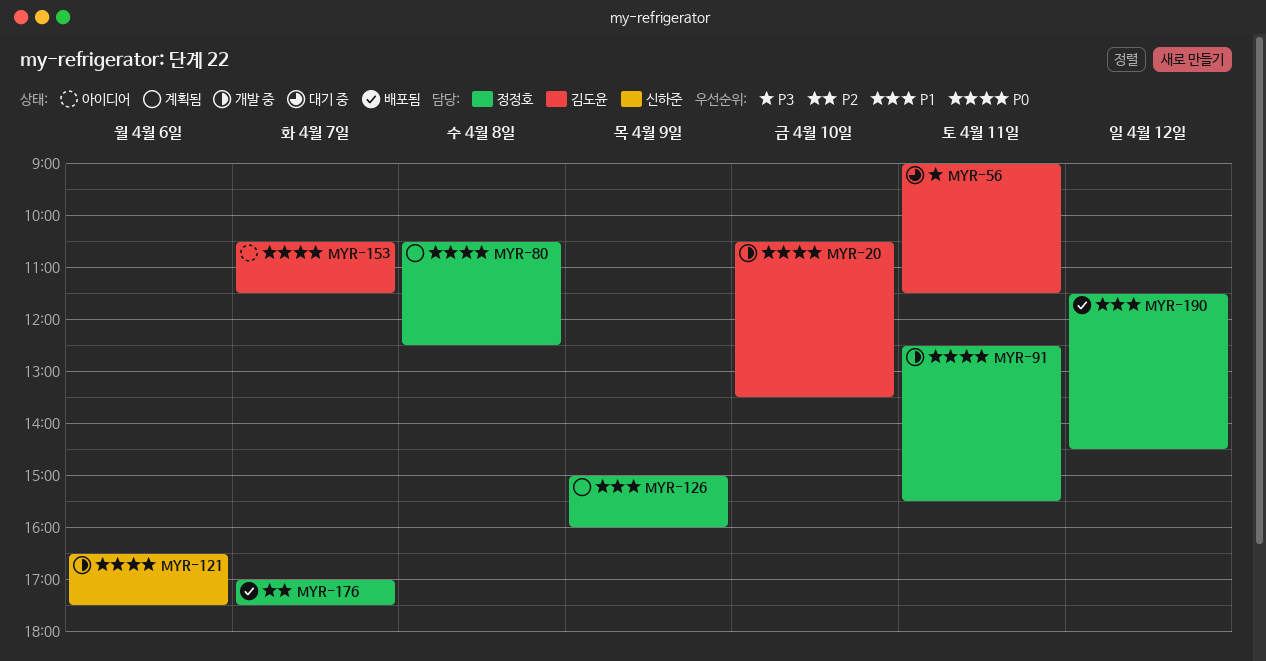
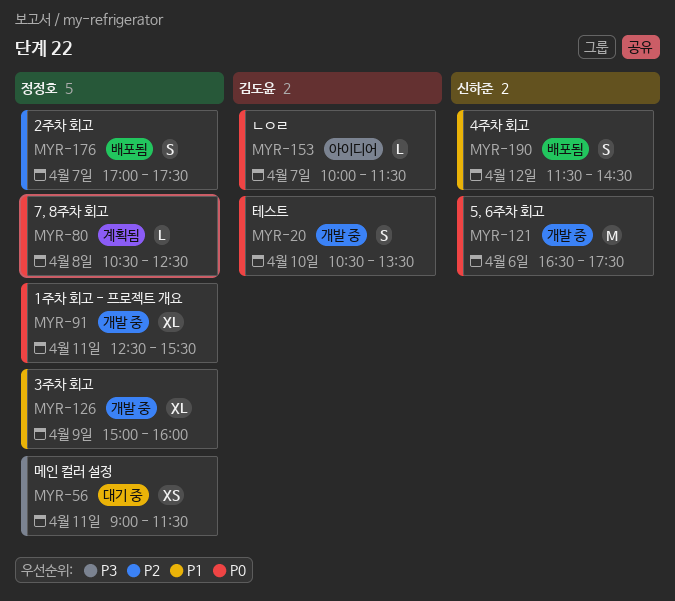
MYR-56, owner: 김도윤 -> 정정호
MYR-126, status: 계획됨 -> 개발 중
MYR-153, begins: 10:30 -> 10:00
MYR-190, owner: 정정호 -> 신하준

